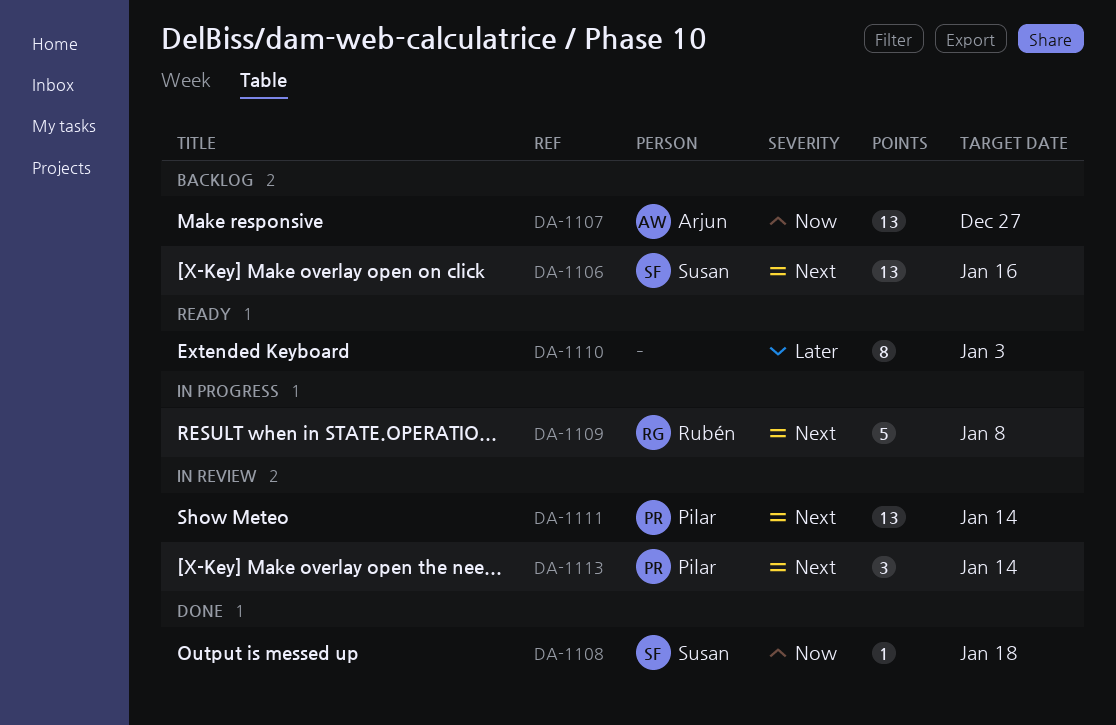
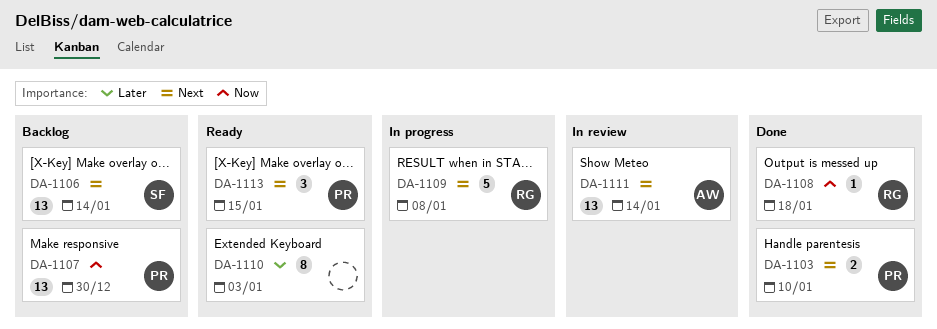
DA-1103: none -> present
DA-1106, due: Jan 16 -> Jan 14
DA-1107, owner: Arjun -> Pilar
DA-1107, due: Dec 27 -> Dec 30
DA-1108, owner: Susan -> Rubén
DA-1111, owner: Pilar -> Arjun
DA-1113, status: In review -> Ready
DA-1113, due: Jan 14 -> Jan 15

